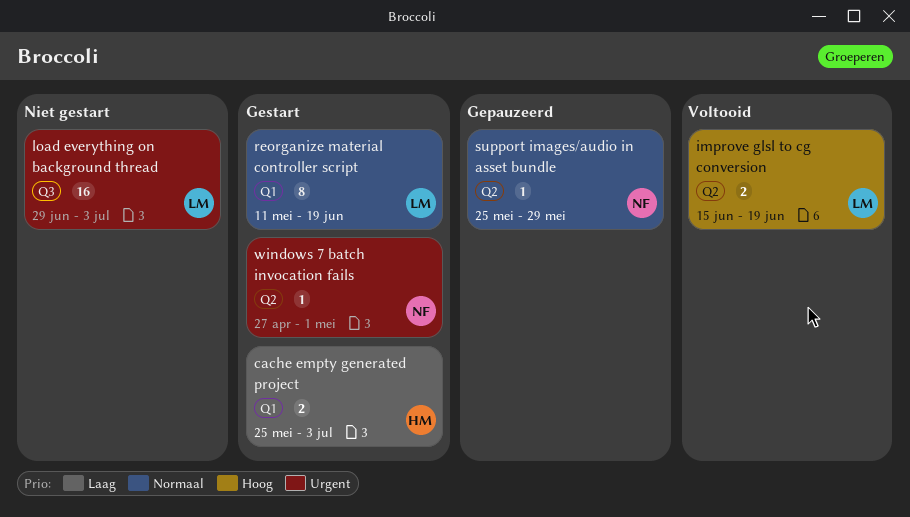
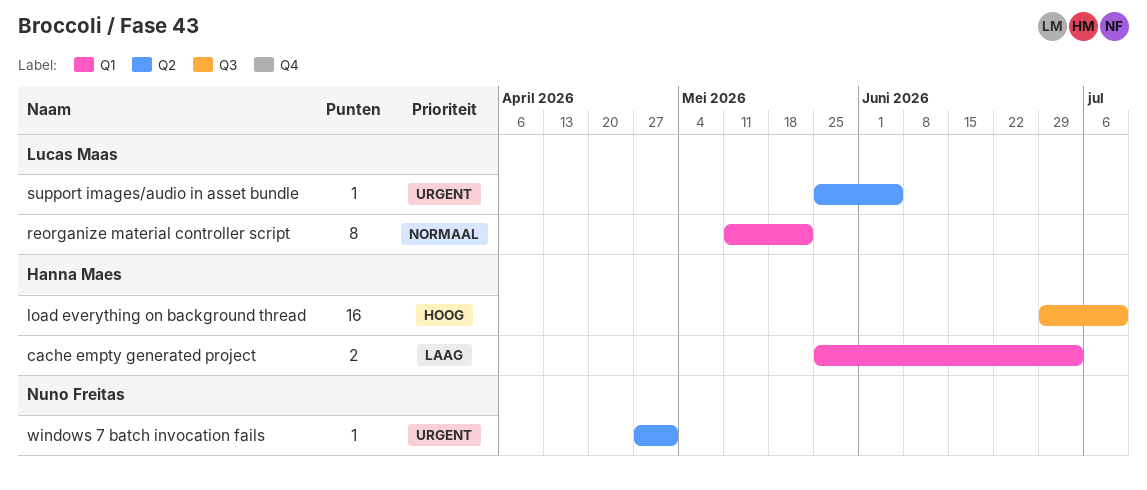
improve glsl to cg conversion: present -> none
load everything on background thread, owner: Lucas Maas -> Hanna Maes
load everything on background thread, priority: Urgent -> Hoog
load everything on background thread, due: Jul 3 -> Jul 10
reorganize material controller script, due: Jun 19 -> May 22
support images/audio in asset bundle, owner: Nuno Freitas -> Lucas Maas
support images/audio in asset bundle, priority: Normaal -> Urgent
support images/audio in asset bundle, due: May 29 -> Jun 5

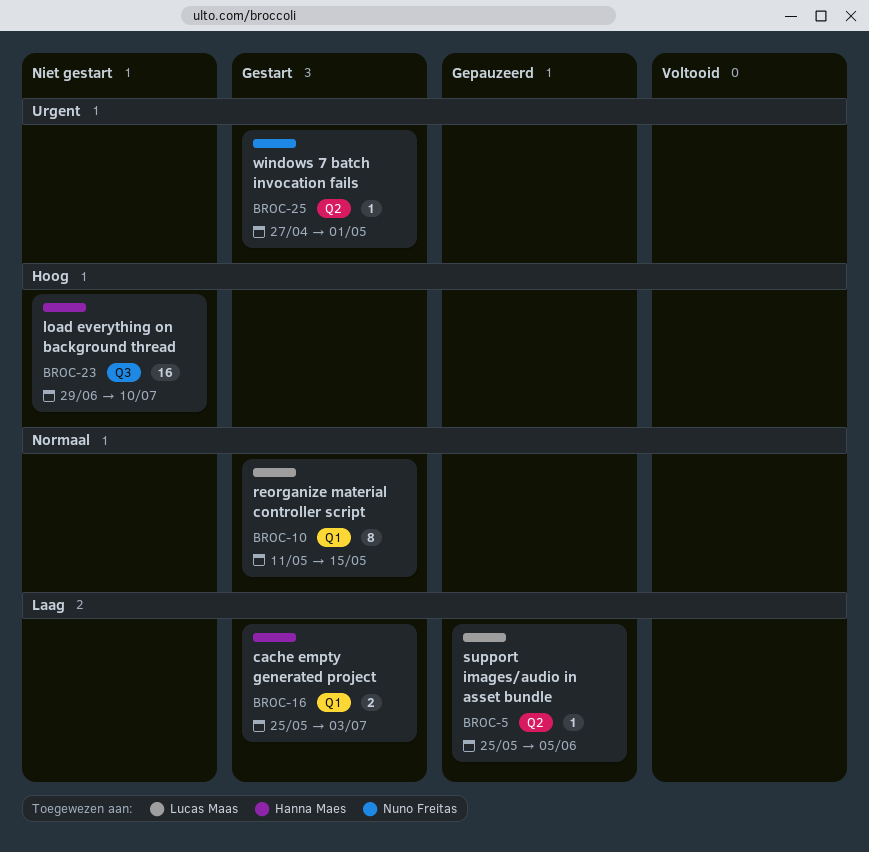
reorganize material controller script, due: May 22 -> May 15
support images/audio in asset bundle, priority: Urgent -> Laag

